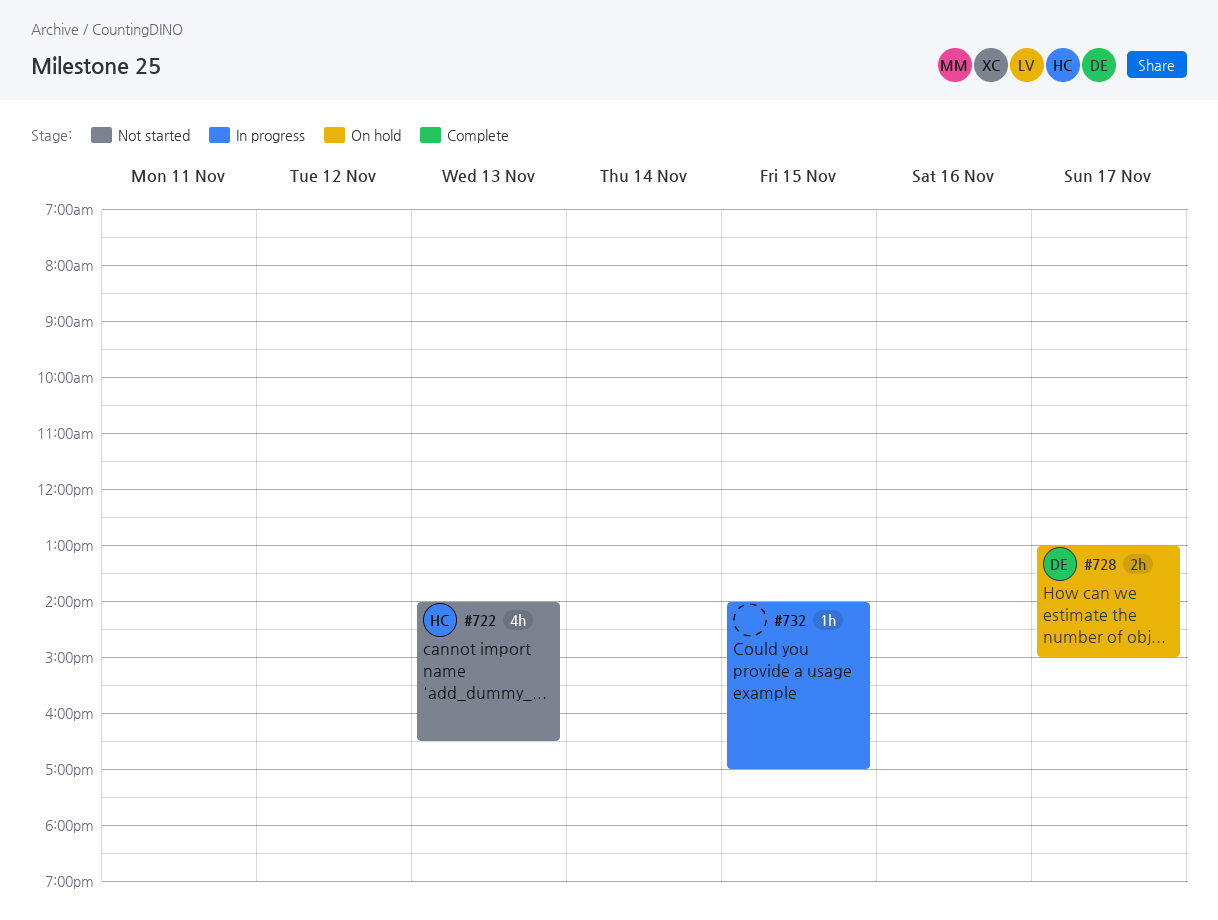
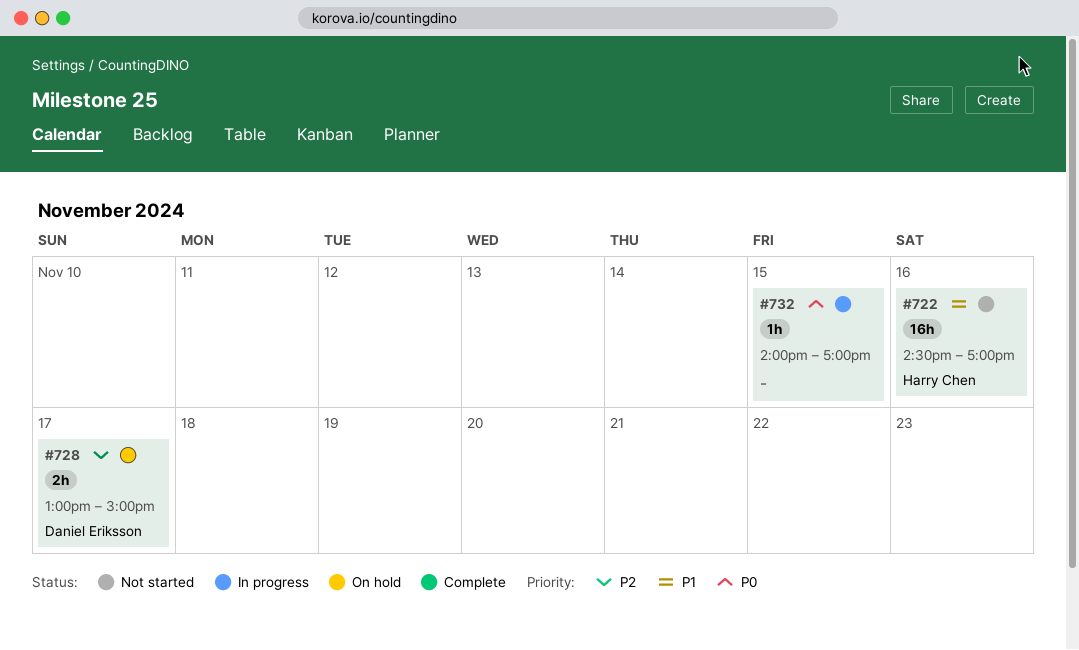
#722, estimate: 4h -> 16h
#722, day: Nov 13 -> Nov 16
#722, begins: 14:00 -> 14:30
#722, ends: 16:30 -> 17:00

